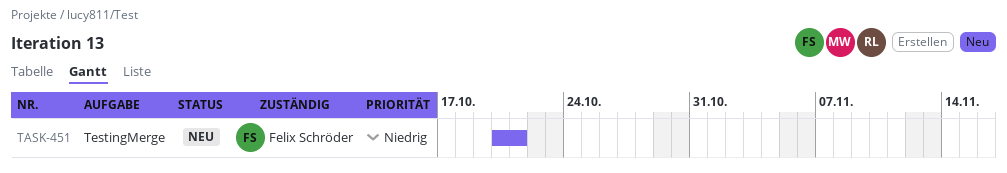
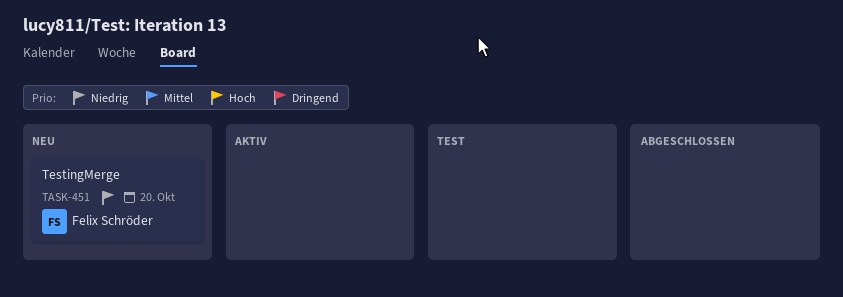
TASK-451, due: Oct 21 -> Oct 20

